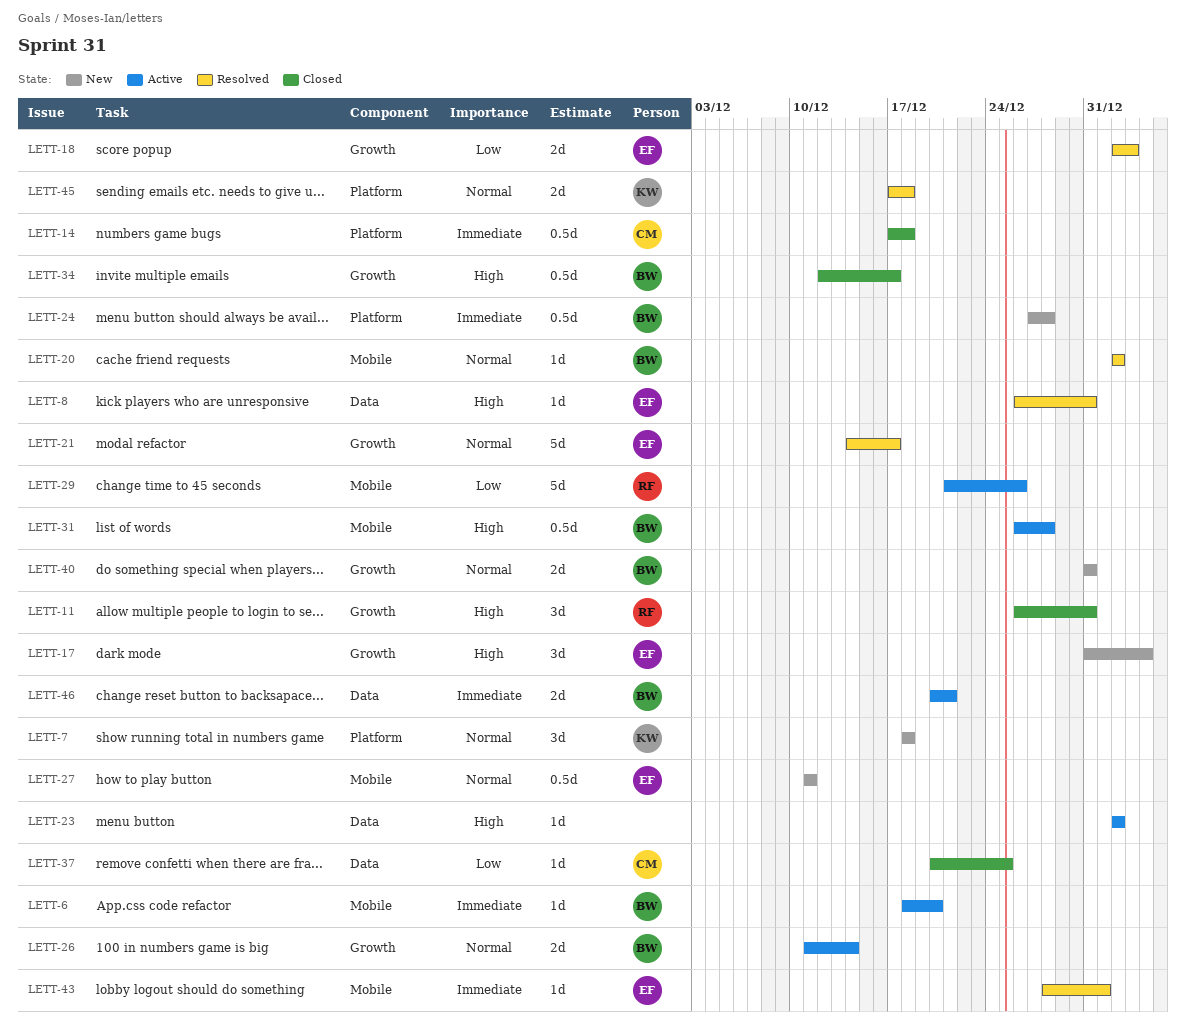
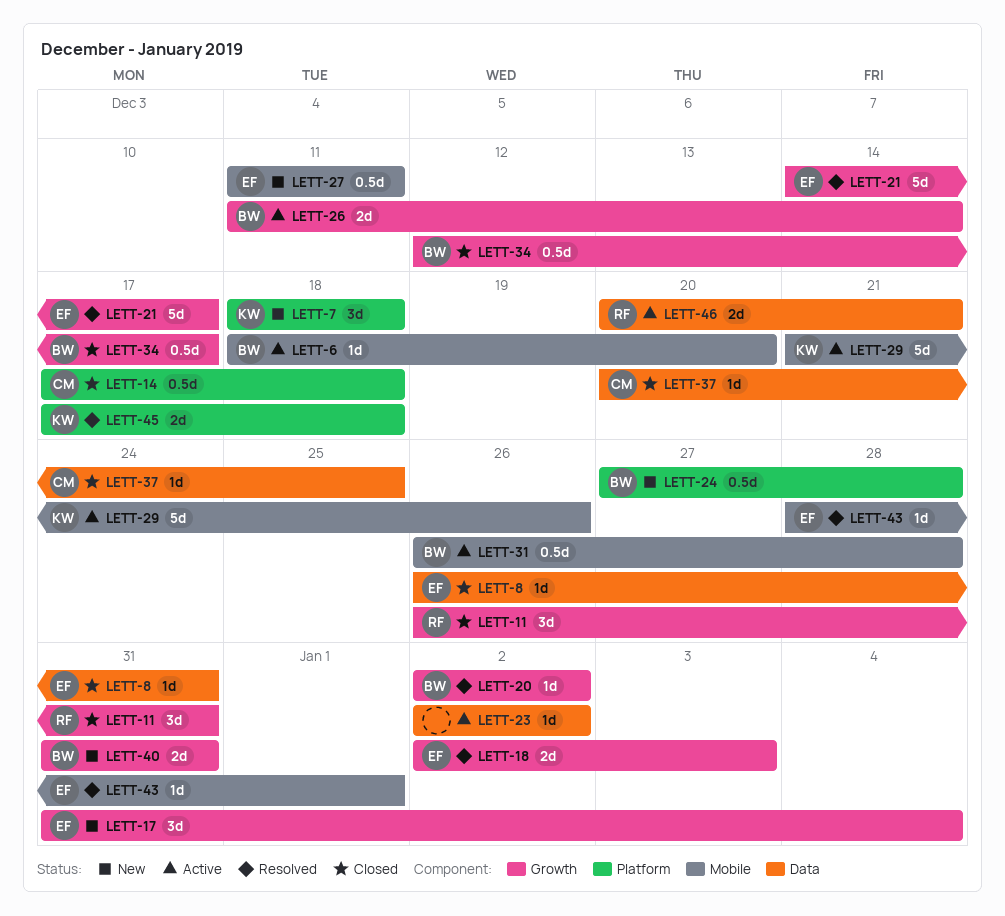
LETT-8, status: Resolved -> Closed
LETT-20, label: Mobile -> Growth
LETT-29, owner: RF -> KW
LETT-46, owner: BW -> RF

